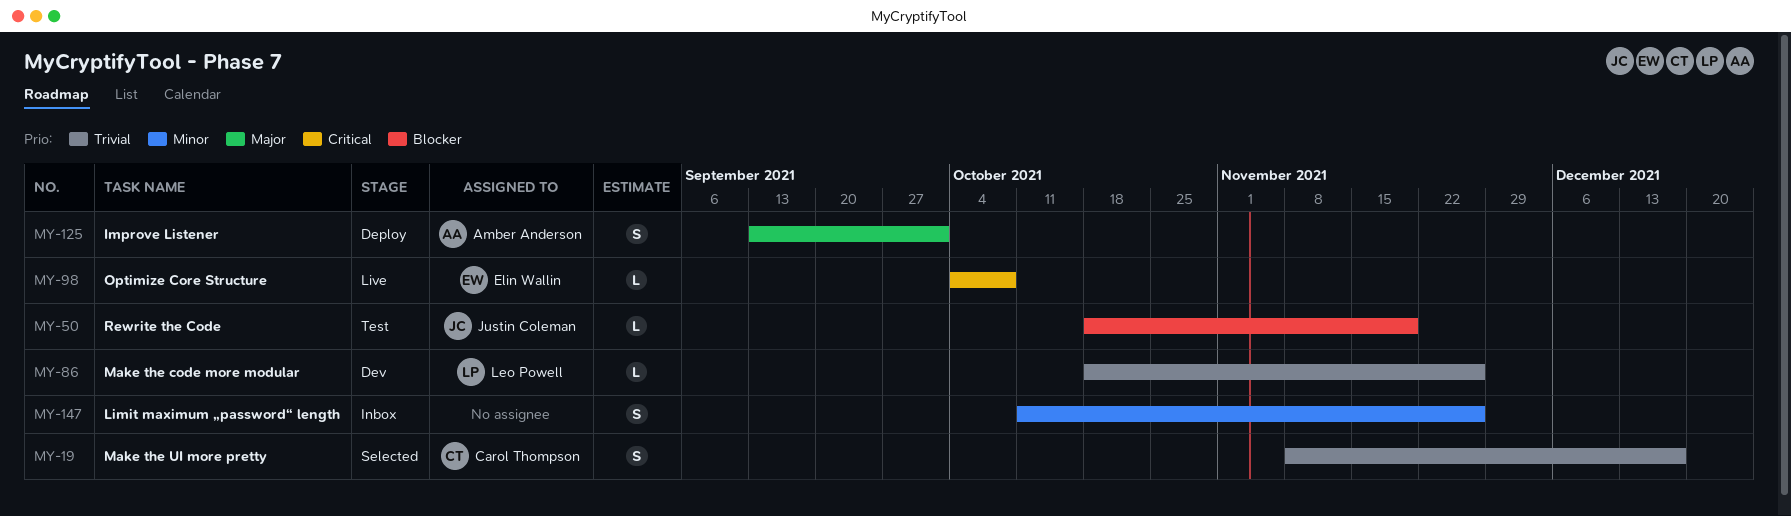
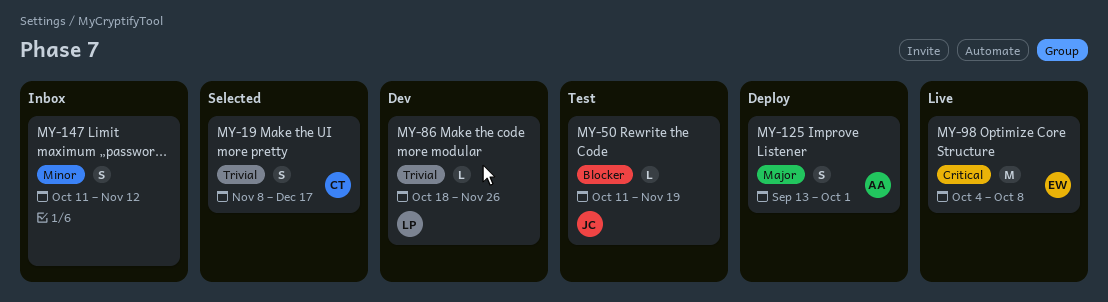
MY-50, start: Oct 18 -> Oct 11
MY-98, estimate: L -> M
MY-147, due: Nov 26 -> Nov 12

